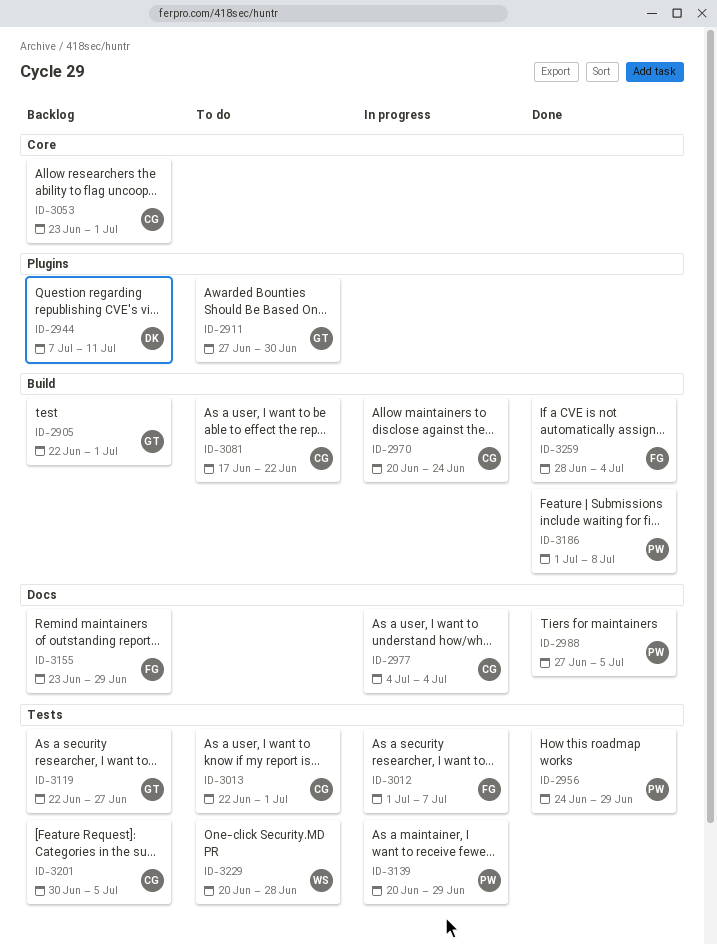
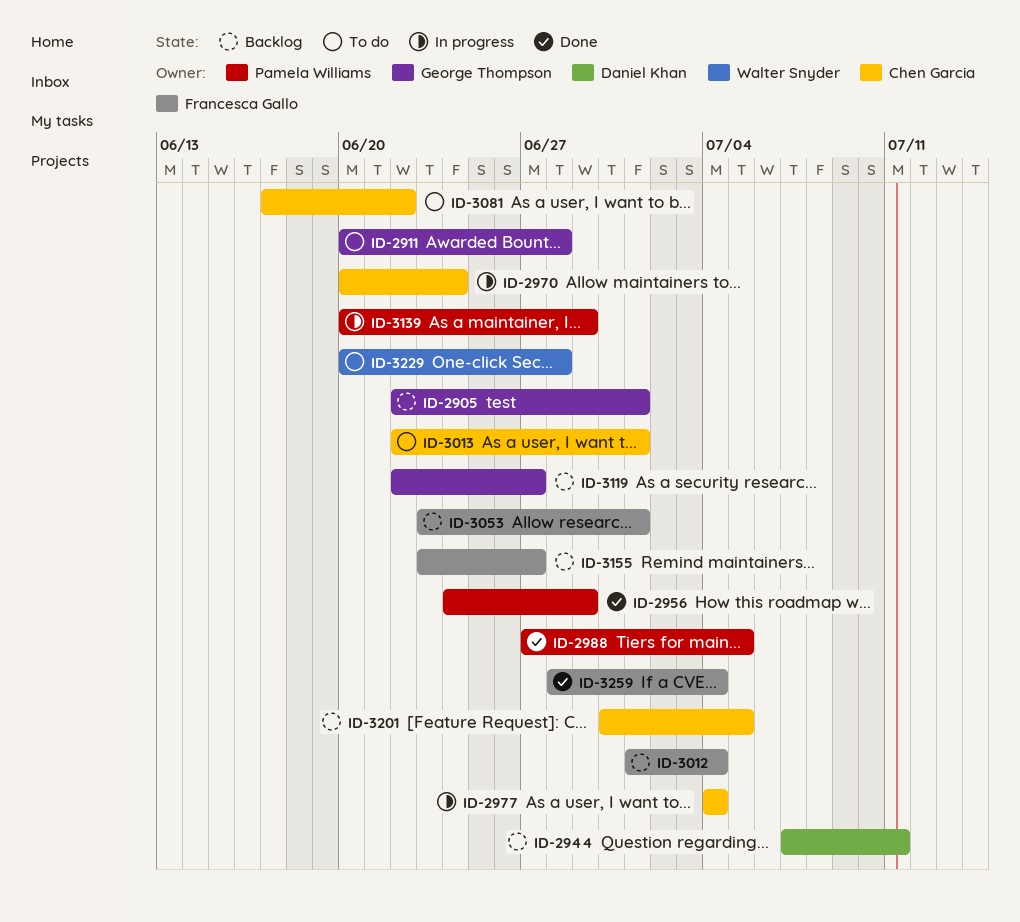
ID-2911, start: Jun 27 -> Jun 20
ID-2911, due: Jun 30 -> Jun 28
ID-3012, status: In progress -> Backlog
ID-3012, due: Jul 7 -> Jul 4
ID-3053, owner: Chen Garcia -> Francesca Gallo
ID-3155, due: Jun 29 -> Jun 27
ID-3186: present -> none

